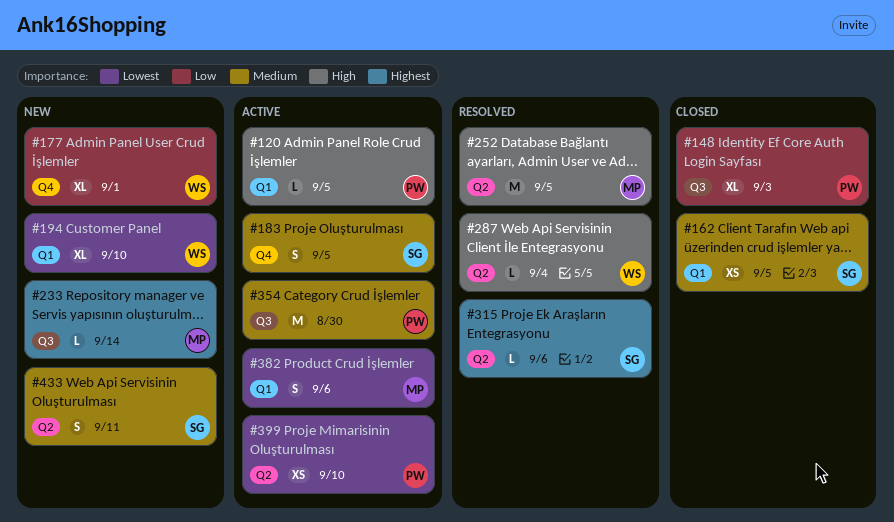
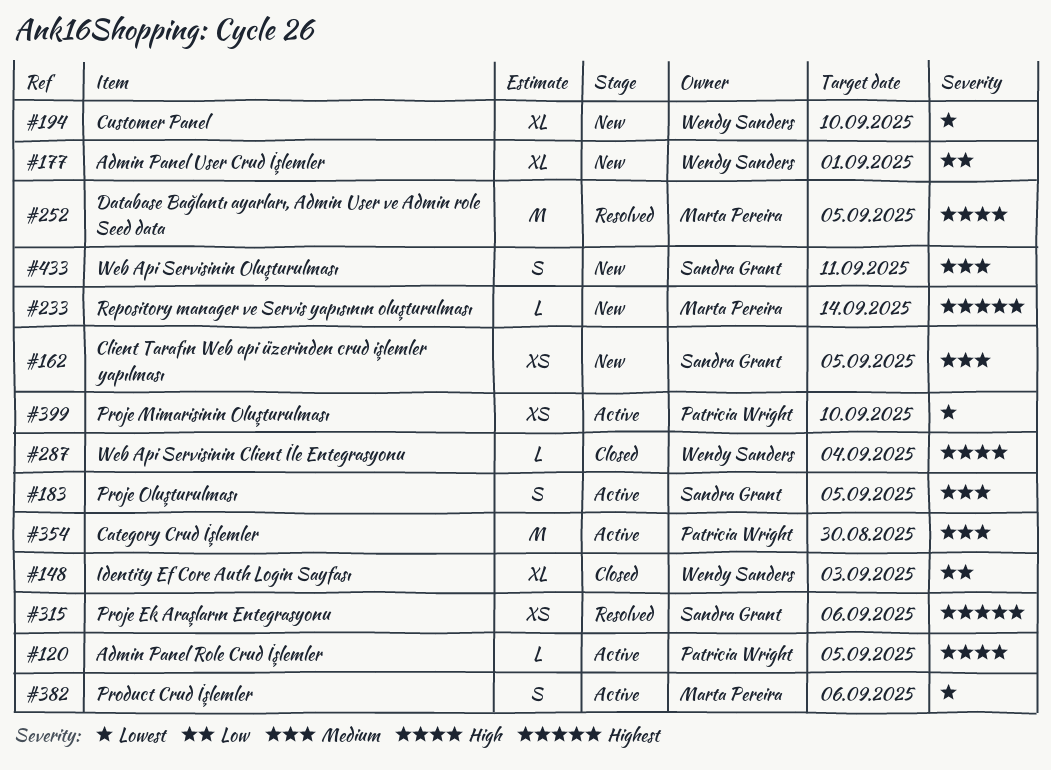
#148, owner: Patricia Wright -> Wendy Sanders
#162, status: Closed -> New
#287, status: Resolved -> Closed
#315, estimate: L -> XS

